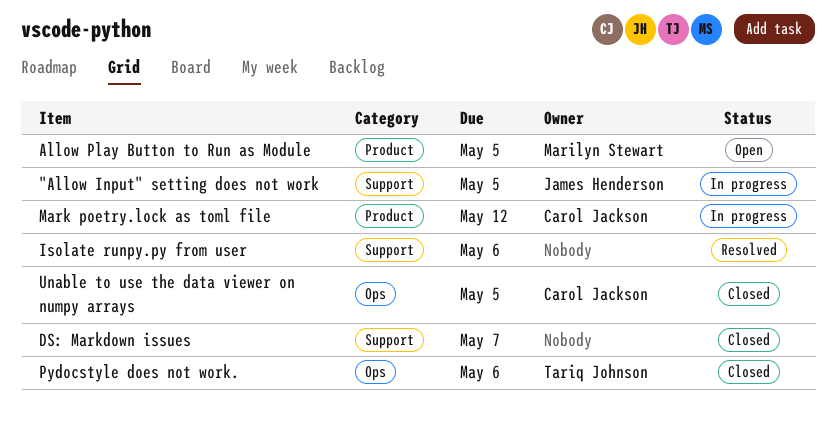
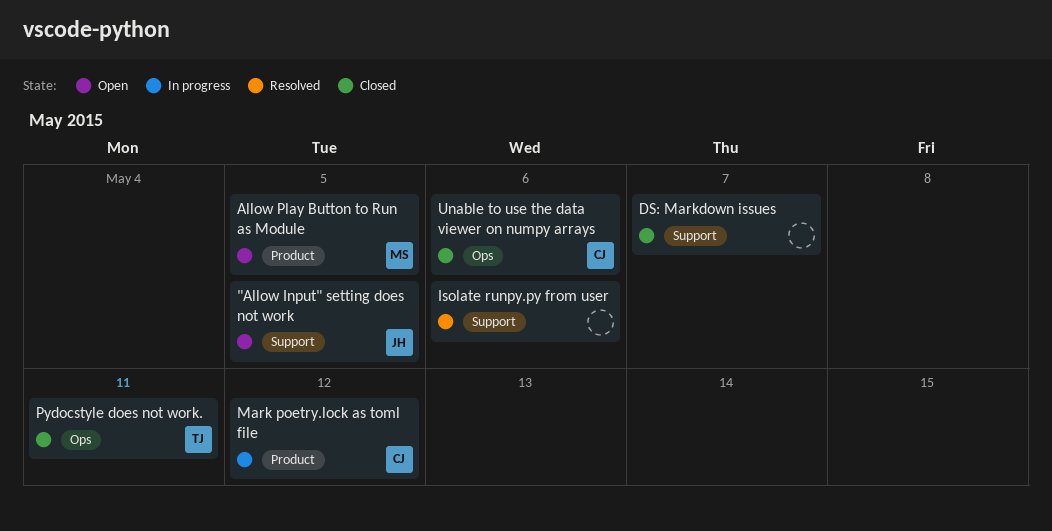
"Allow Input" setting does not work, status: In progress -> Open
Pydocstyle does not work., due: May 6 -> May 11
Unable to use the data viewer on numpy arrays, due: May 5 -> May 6

